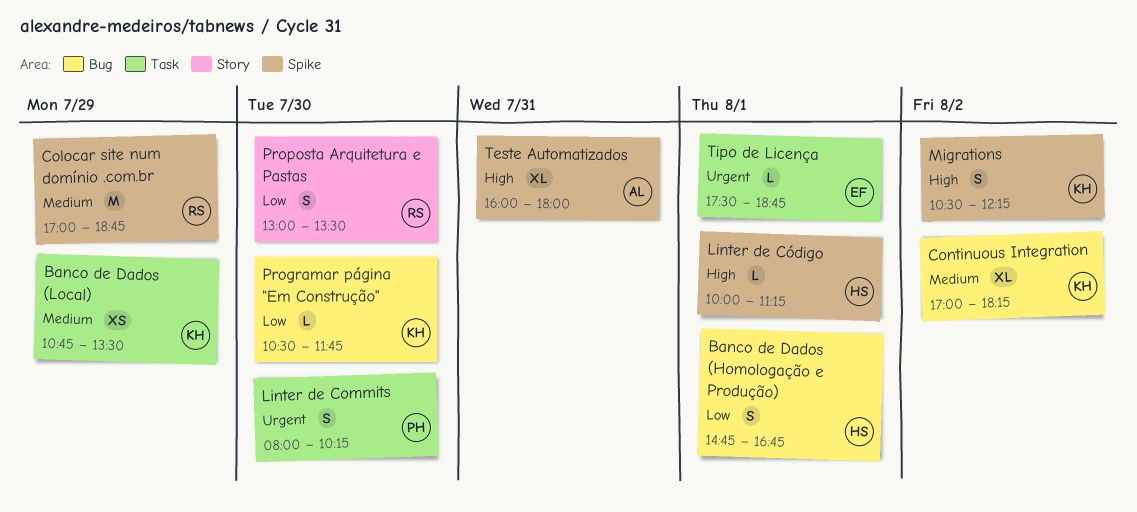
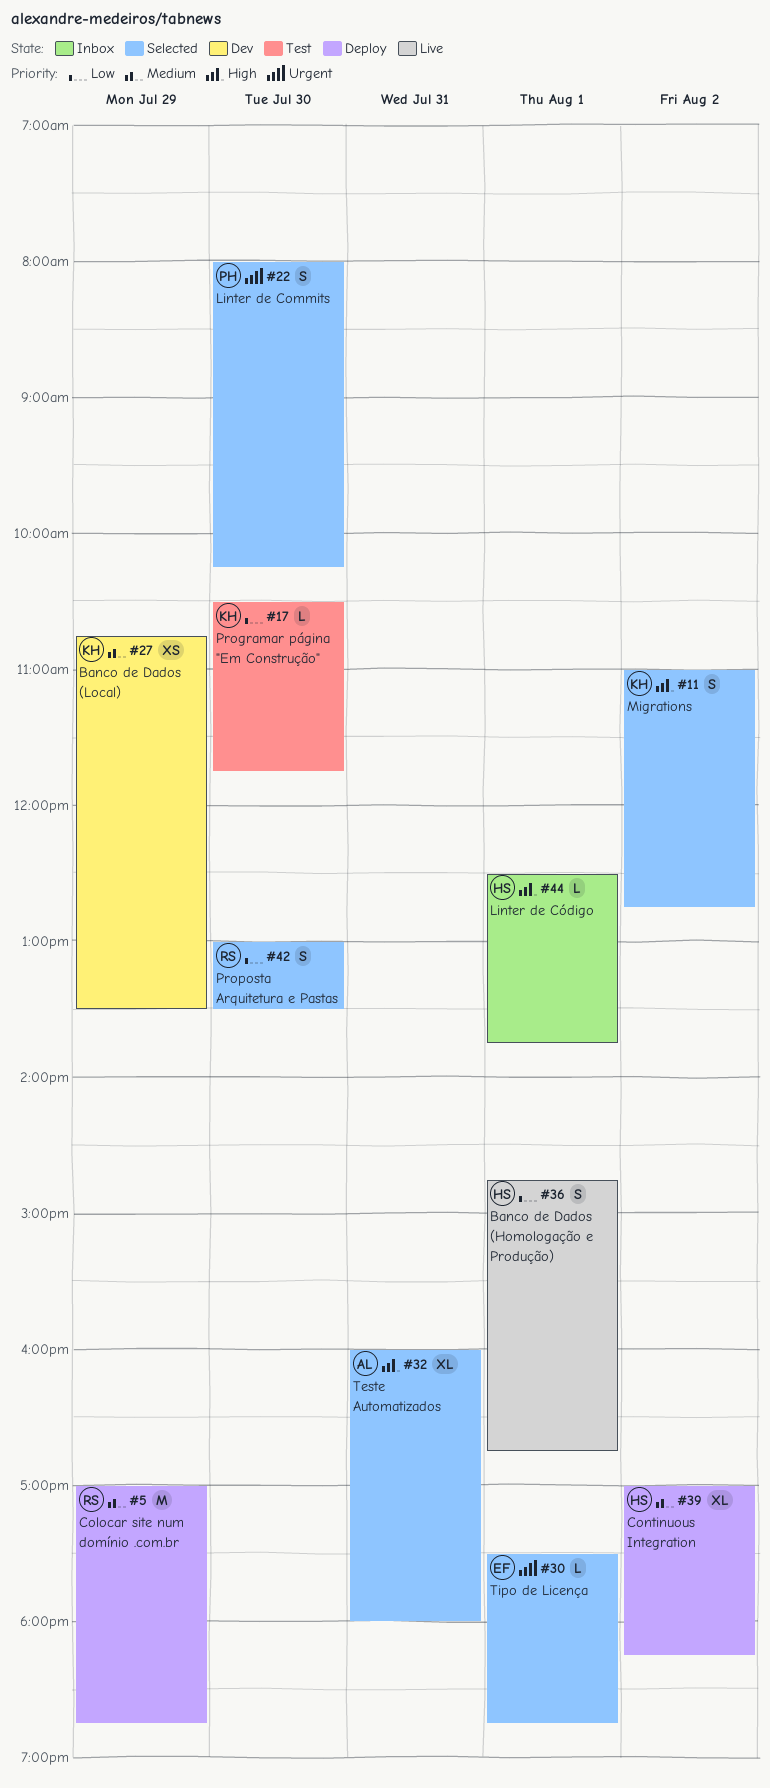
Continuous Integration, owner: KH -> HS
Linter de Código, begins: 10:00 -> 12:30
Linter de Código, ends: 11:15 -> 13:45
Migrations, begins: 10:30 -> 11:00
Migrations, ends: 12:15 -> 12:45

